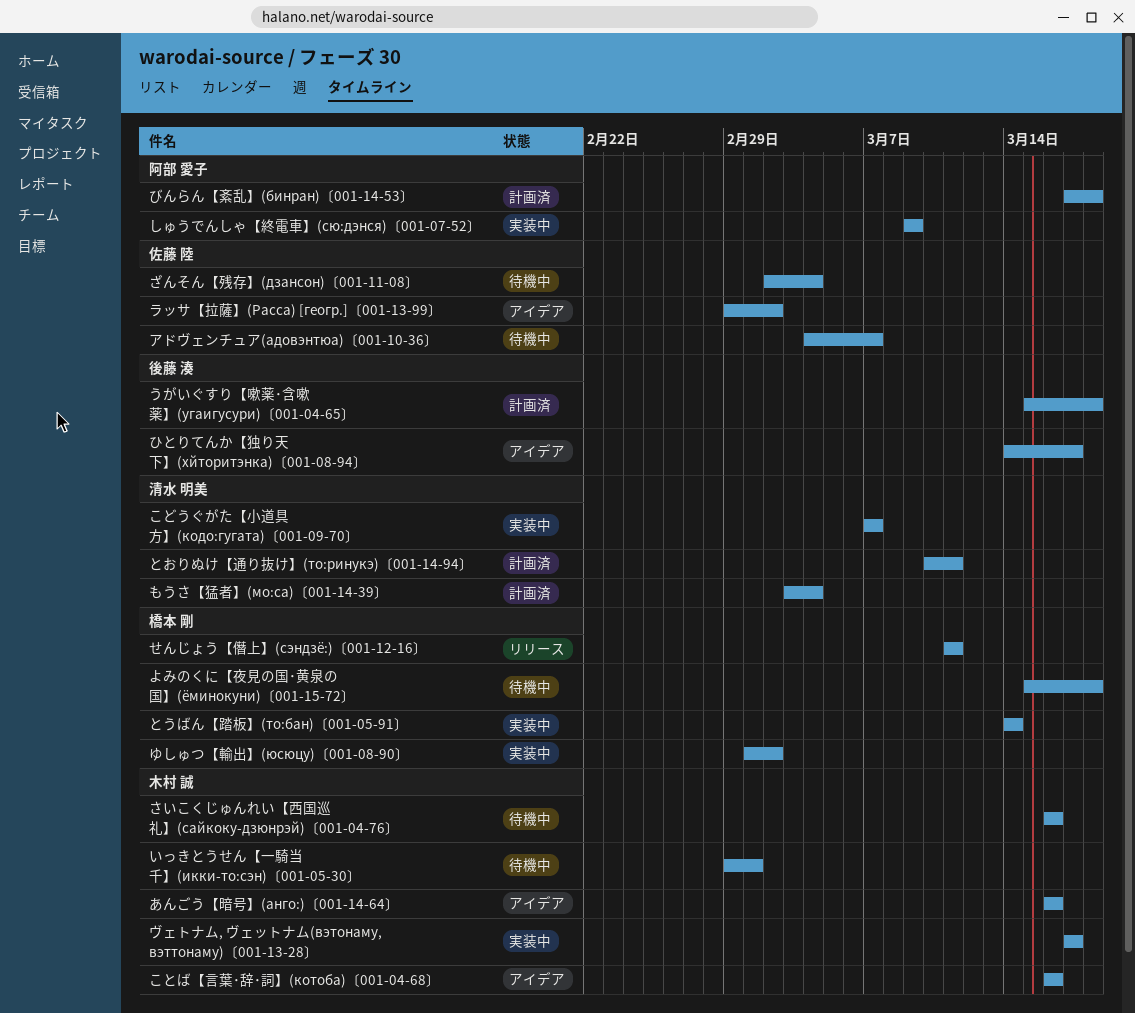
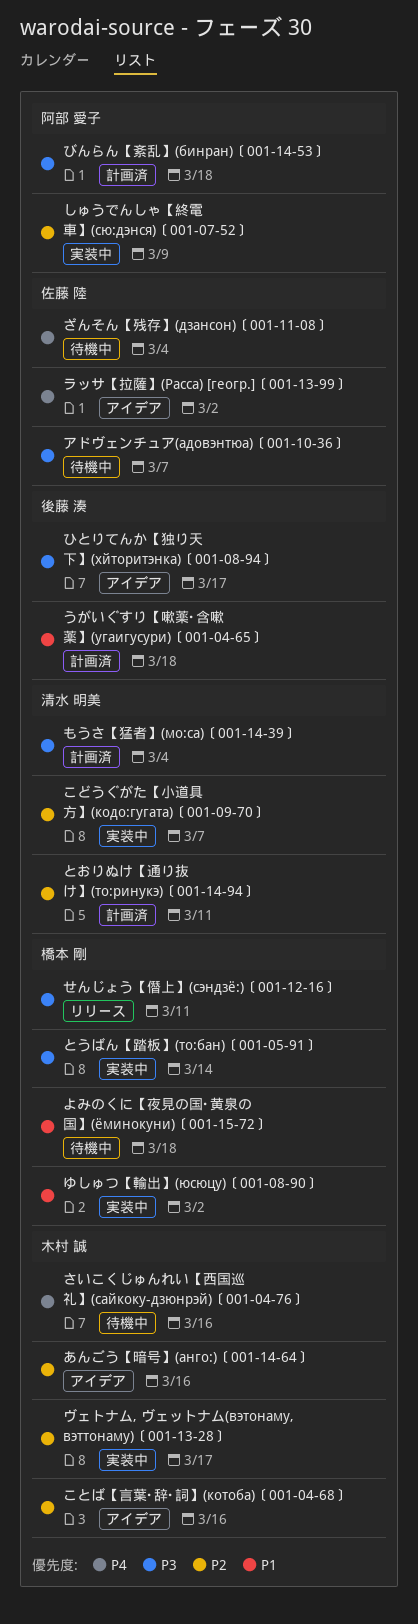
いっきとうせん【一騎当千】(икки-то:сэн)〔001-05-30〕: present -> none

